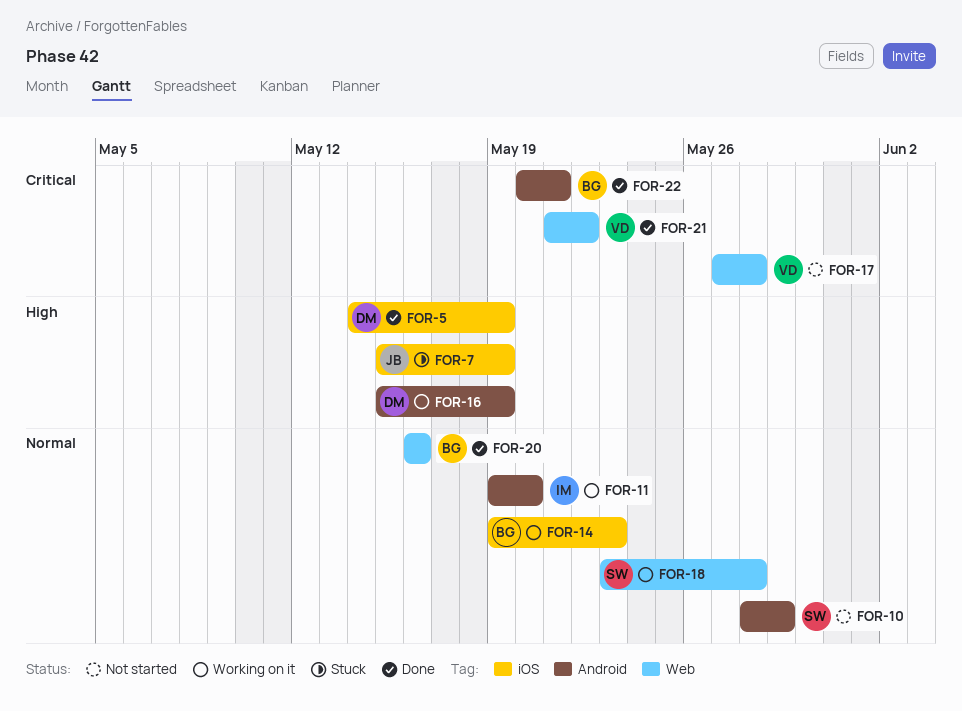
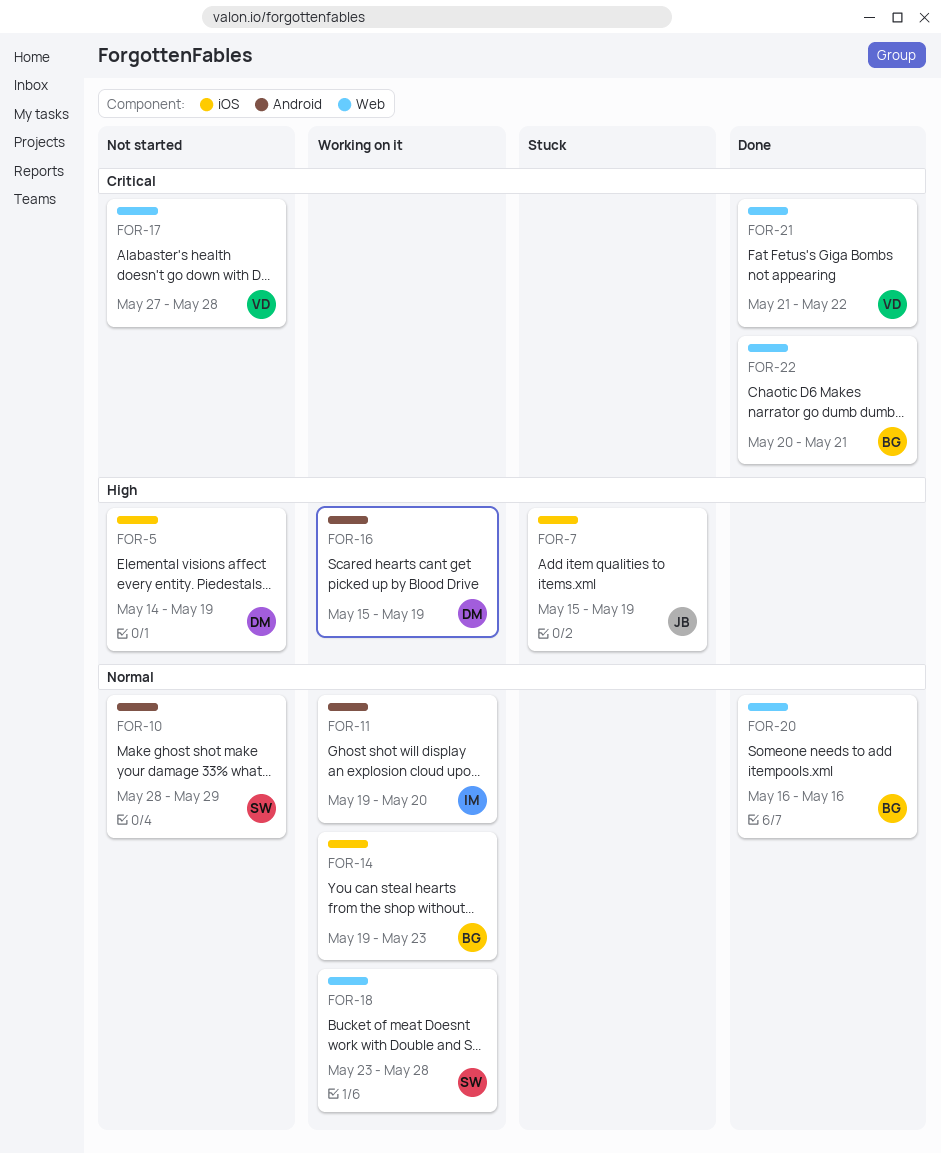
FOR-5, status: Done -> Not started
FOR-22, label: Android -> Web

